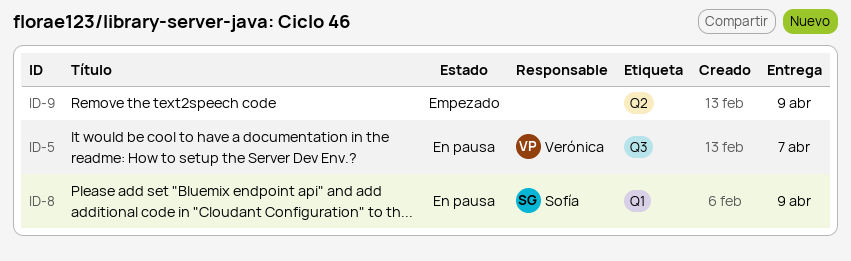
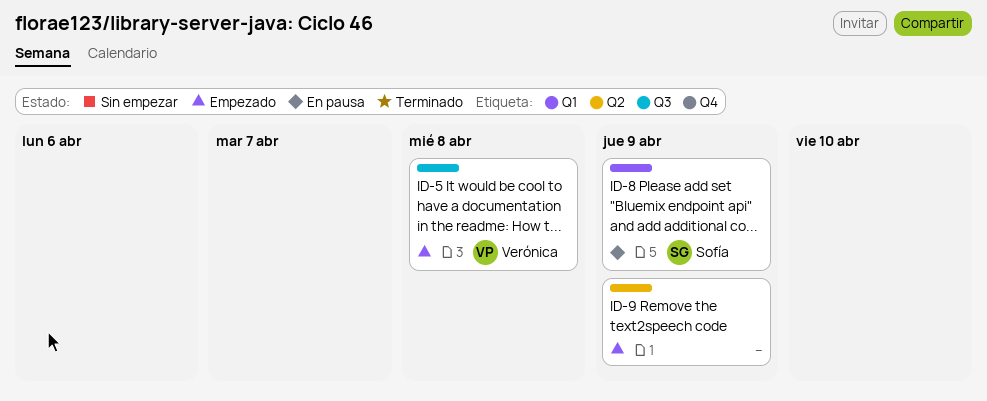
ID-5, status: En pausa -> Empezado
ID-5, due: Apr 7 -> Apr 8

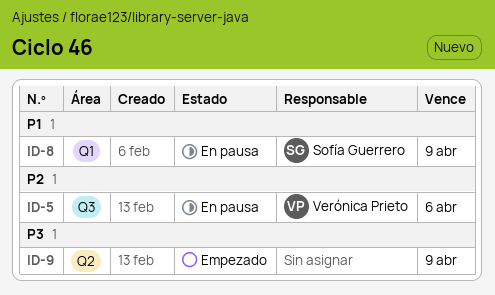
ID-5, status: Empezado -> En pausa
ID-5, due: Apr 8 -> Apr 6

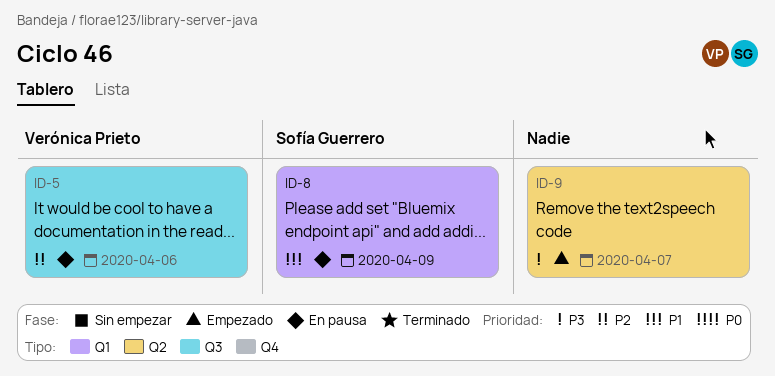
ID-9, due: Apr 9 -> Apr 7

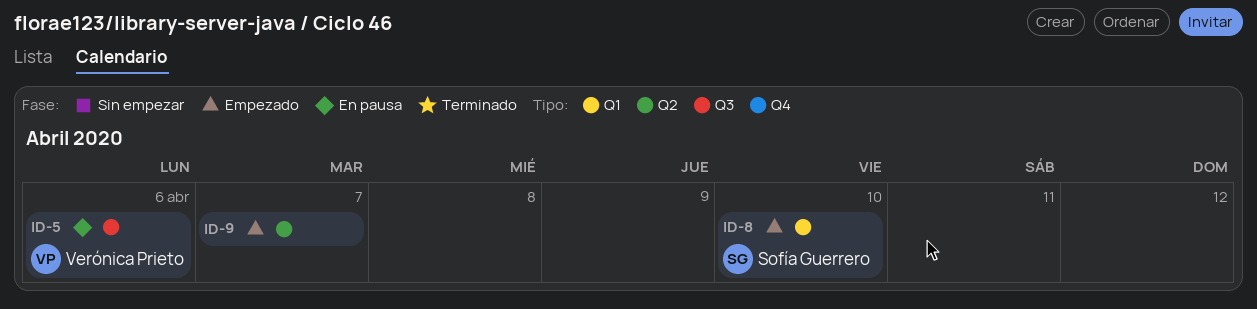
ID-8, status: En pausa -> Empezado
ID-8, due: Apr 9 -> Apr 10

